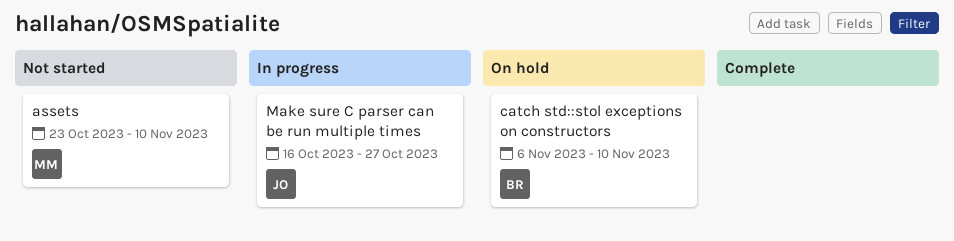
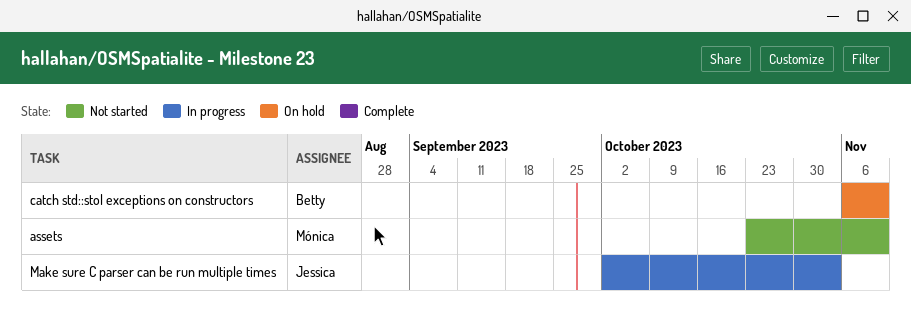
Make sure C parser can be run multiple times, start: Oct 16 -> Oct 2
Make sure C parser can be run multiple times, due: Oct 27 -> Nov 3

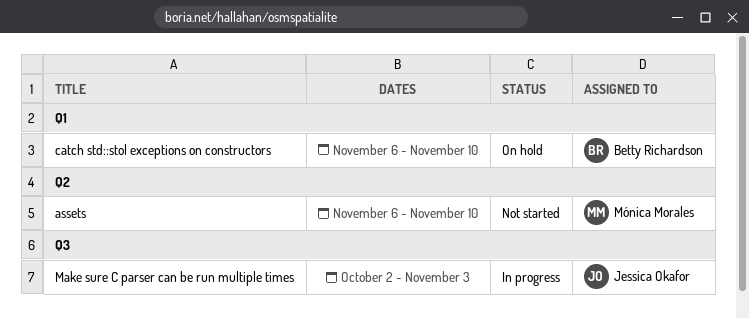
assets, start: Oct 23 -> Nov 6

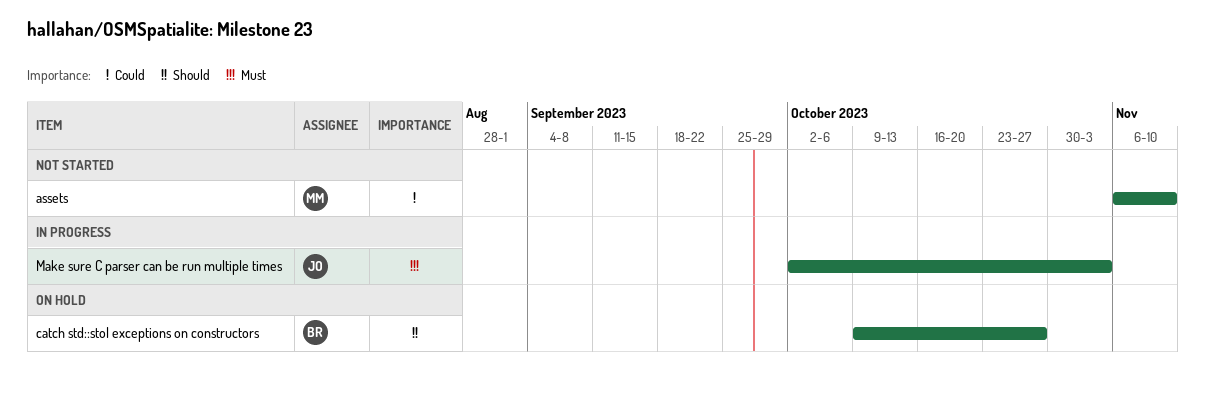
catch std::stol exceptions on constructors, start: Nov 6 -> Oct 9
catch std::stol exceptions on constructors, due: Nov 10 -> Oct 27

